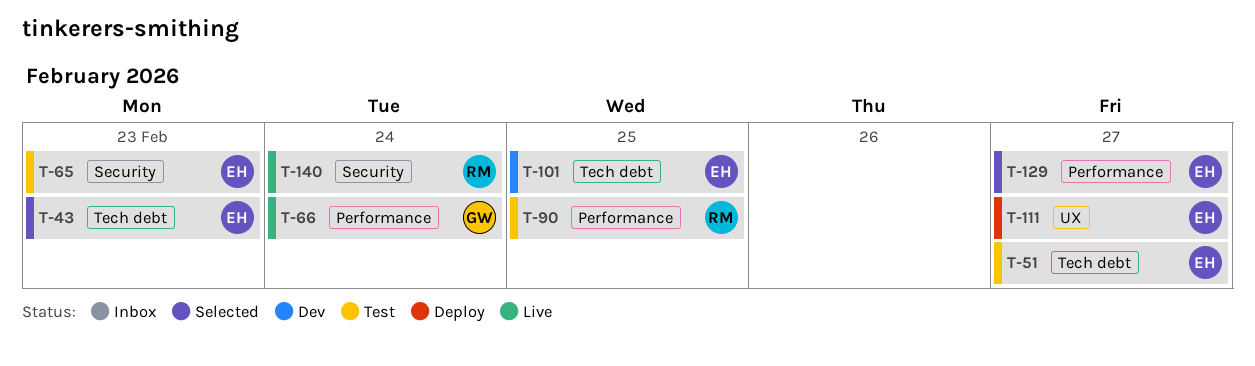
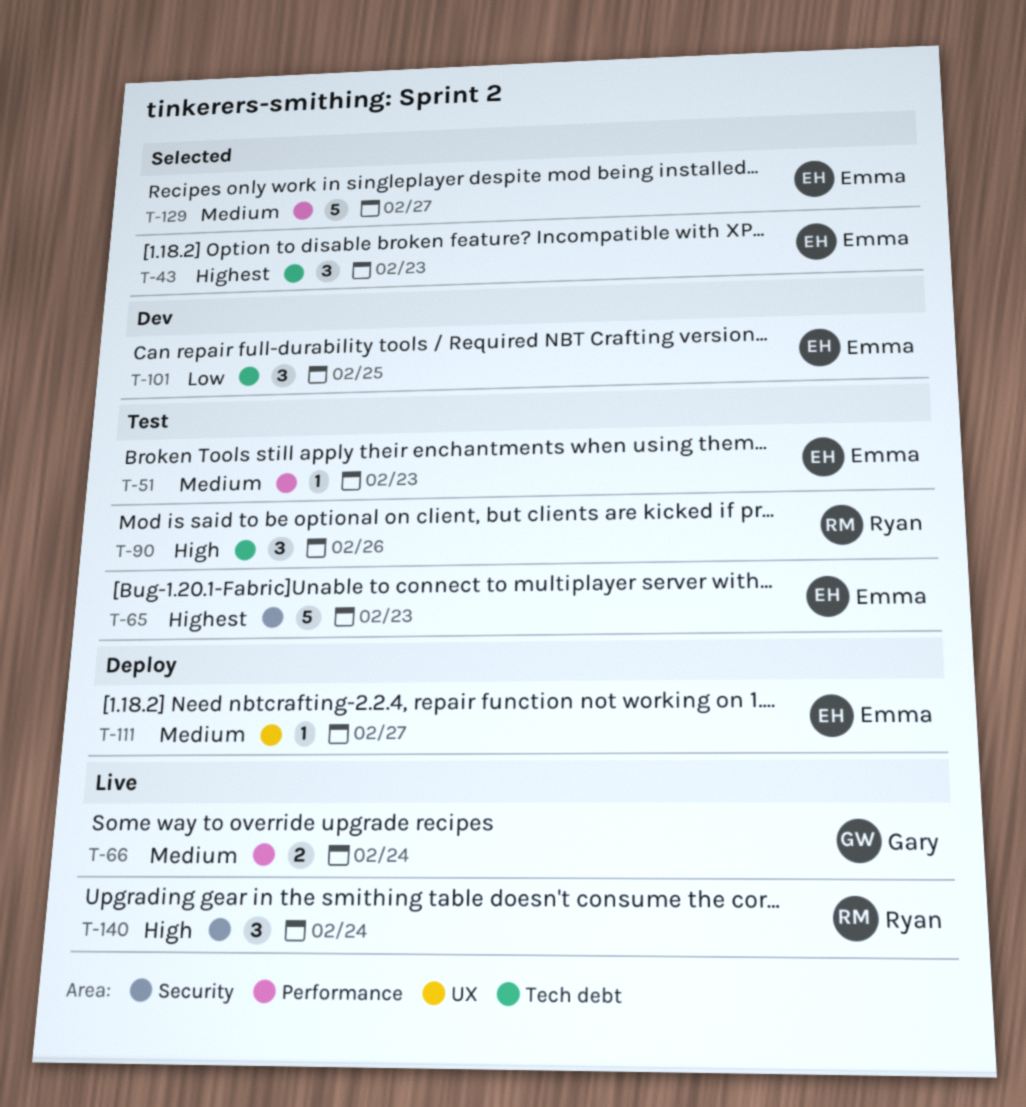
T-51, label: Tech debt -> Performance
T-51, due: Feb 27 -> Feb 23
T-90, label: Performance -> Tech debt
T-90, due: Feb 25 -> Feb 26

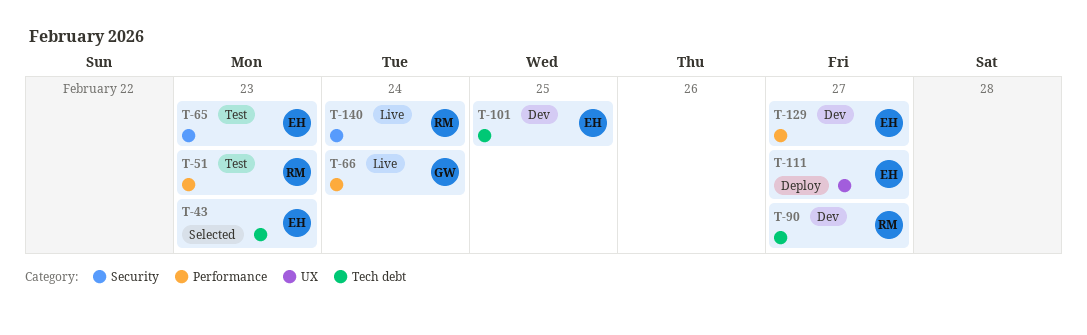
T-51, owner: Emma -> Ryan
T-90, status: Test -> Dev
T-90, due: Feb 26 -> Feb 27
T-129, status: Selected -> Dev

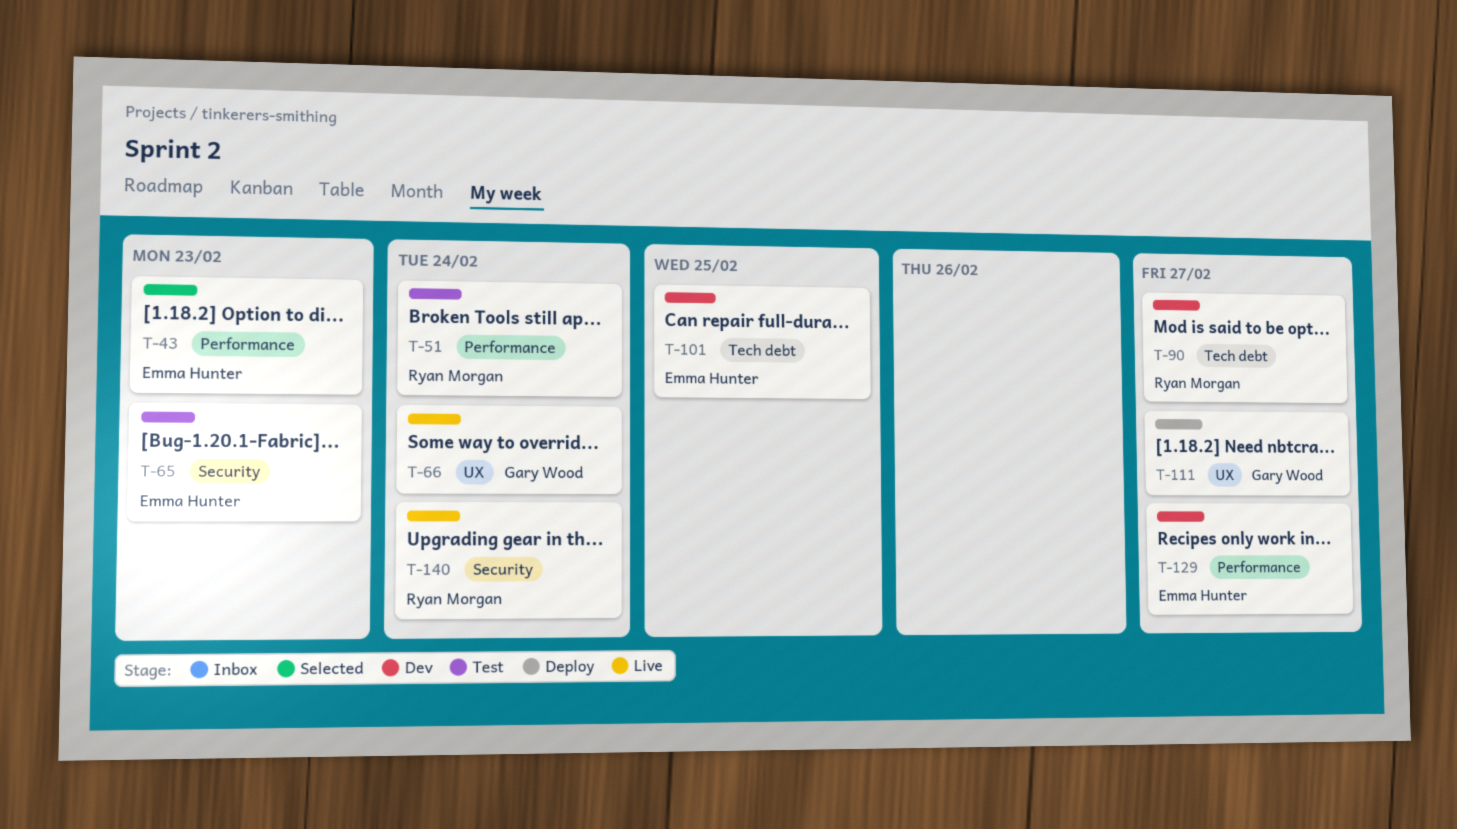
T-43, label: Tech debt -> Performance
T-51, due: Feb 23 -> Feb 24
T-66, label: Performance -> UX
T-111, owner: Emma Hunter -> Gary Wood

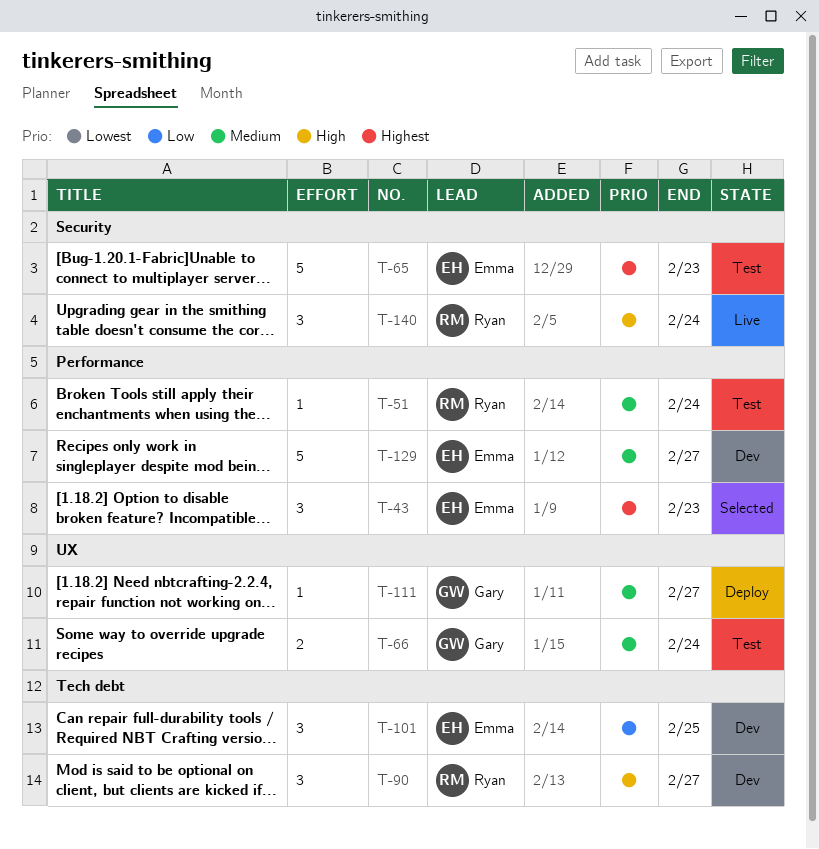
T-66, status: Live -> Test

